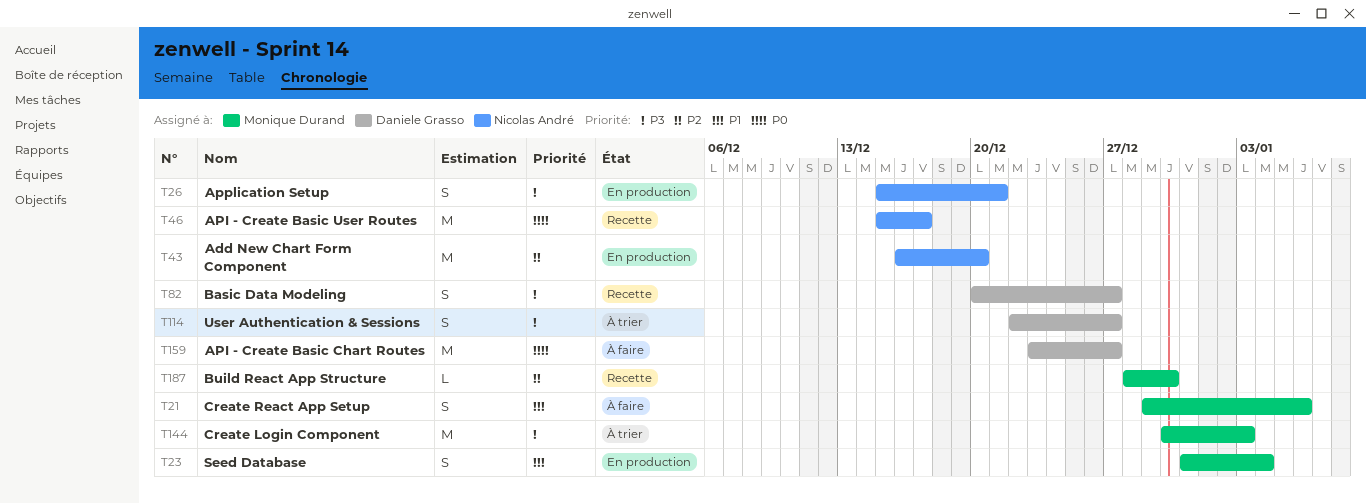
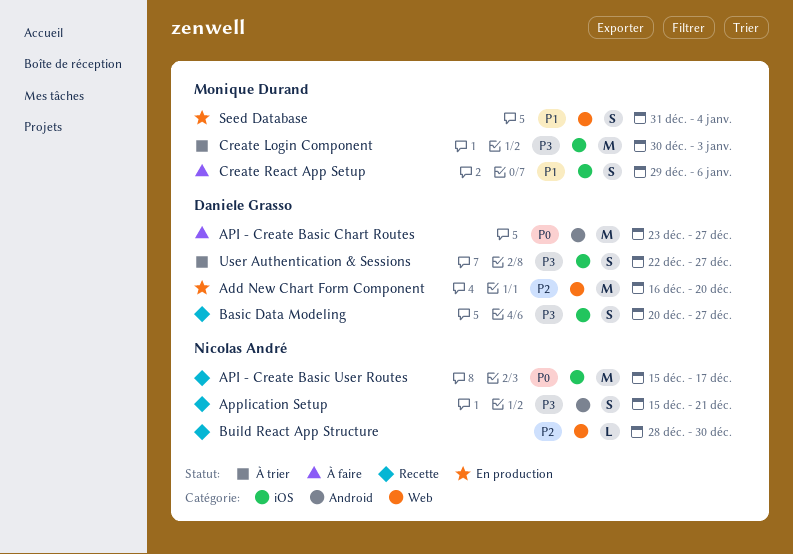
Add New Chart Form Component, owner: Nicolas André -> Daniele Grasso
Application Setup, status: En production -> Recette
Build React App Structure, owner: Monique Durand -> Nicolas André

